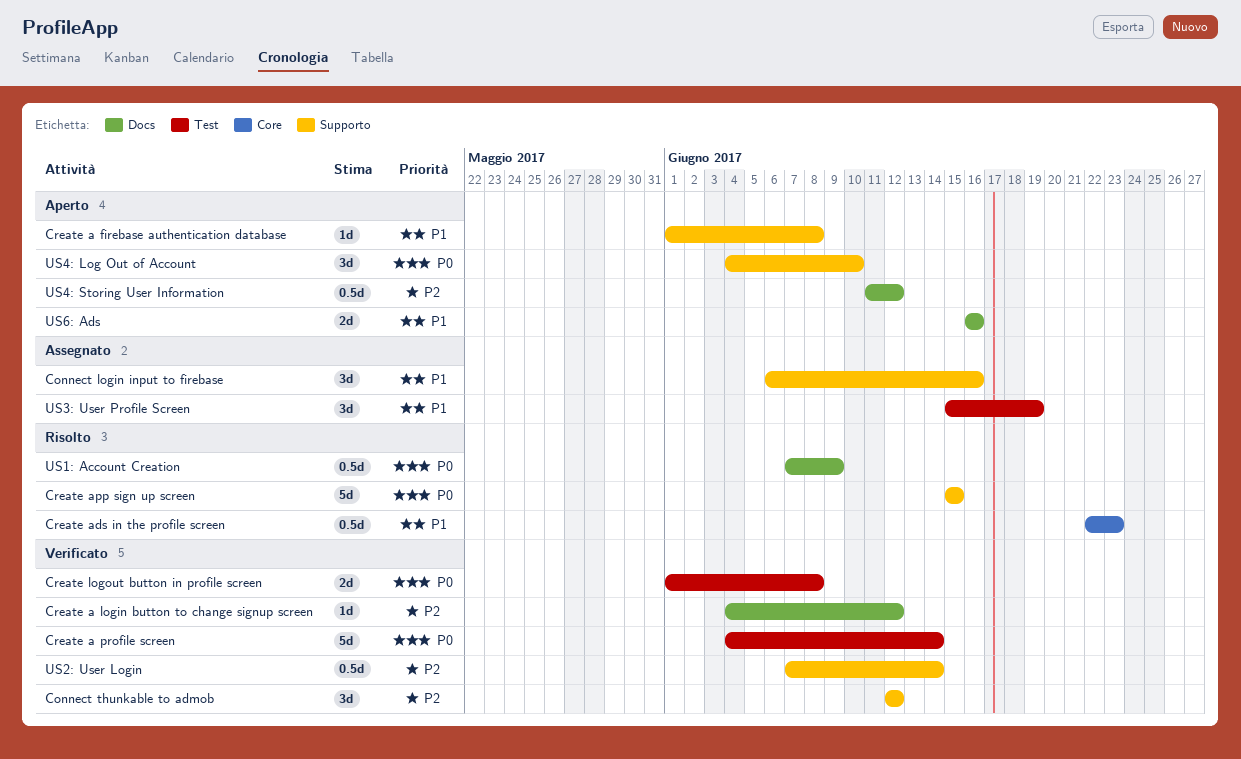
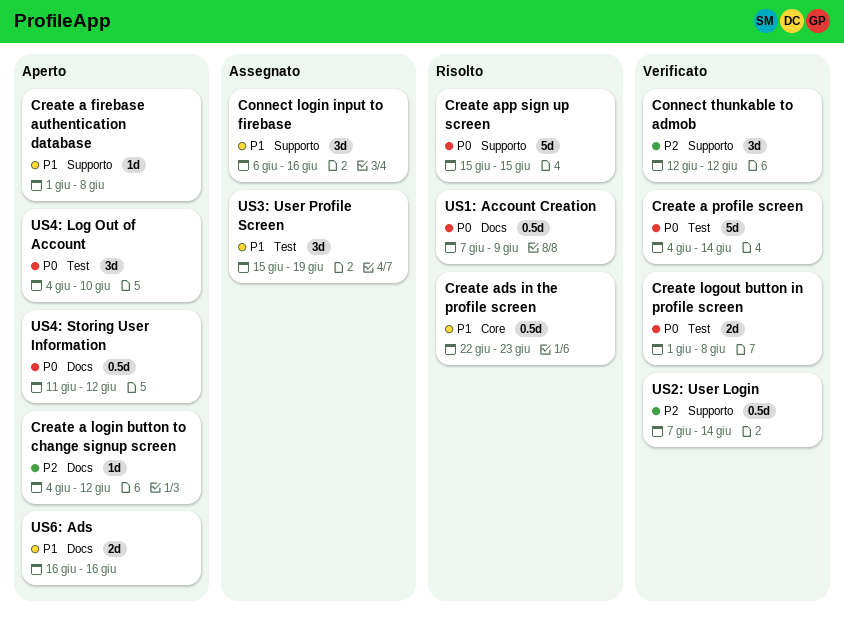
Create a login button to change signup screen, status: Verificato -> Aperto
US4: Log Out of Account, label: Supporto -> Test
US4: Storing User Information, priority: P2 -> P0

